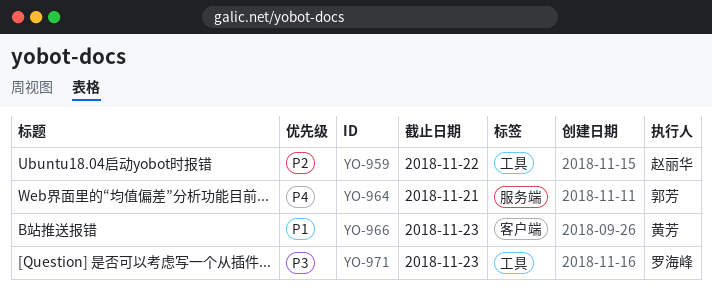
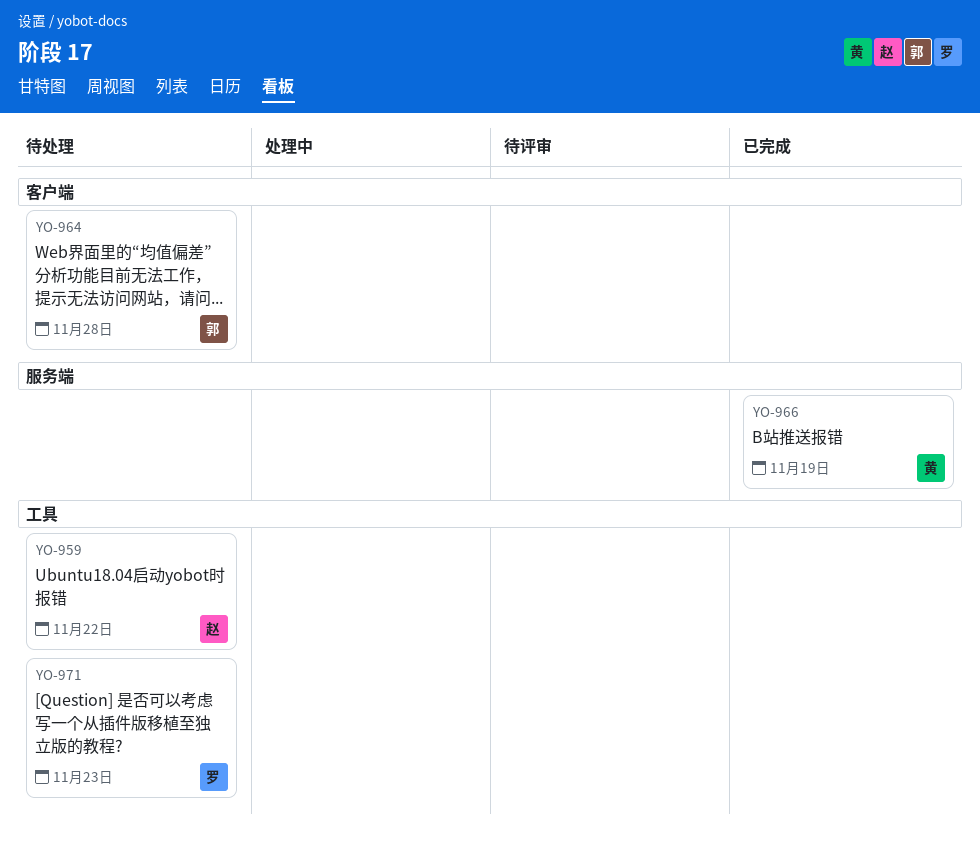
YO-964, label: 服务端 -> 客户端
YO-964, due: Nov 21 -> Nov 28
YO-966, label: 客户端 -> 服务端
YO-966, due: Nov 23 -> Nov 19

